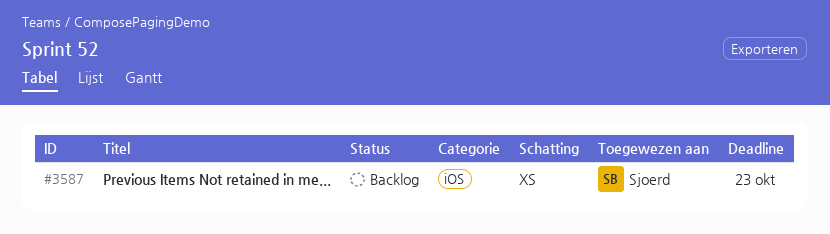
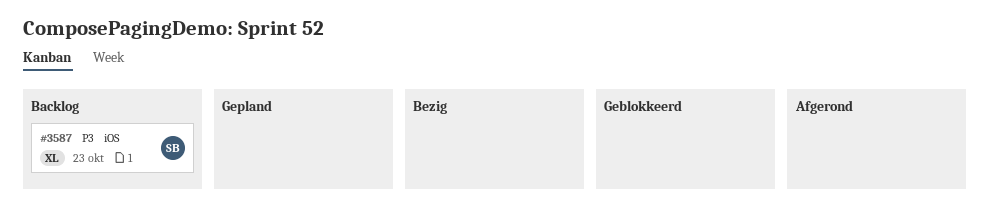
#3587, estimate: XS -> XL

